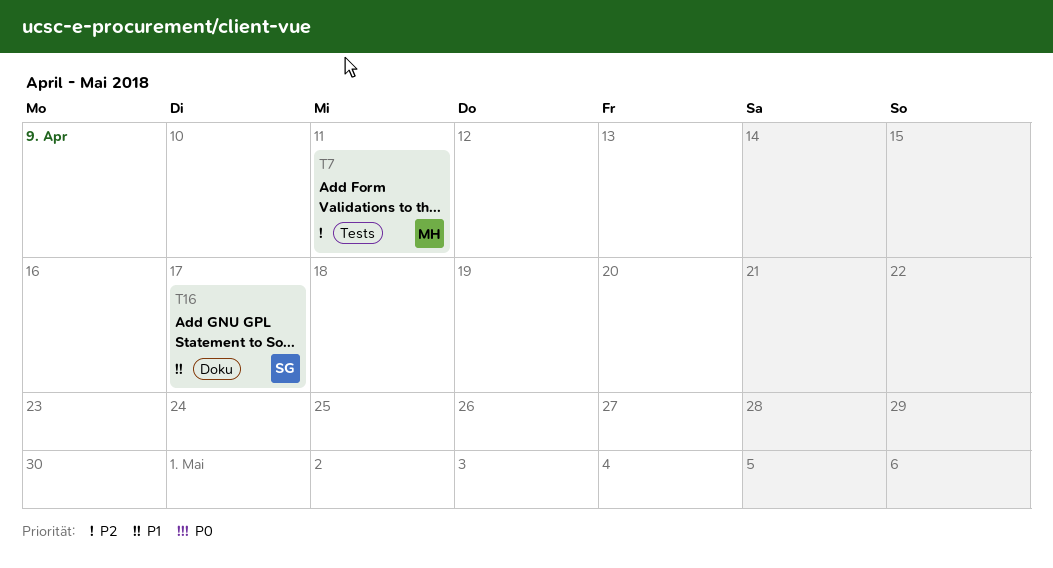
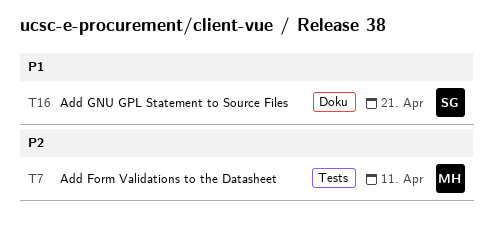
T16, due: Apr 17 -> Apr 21

